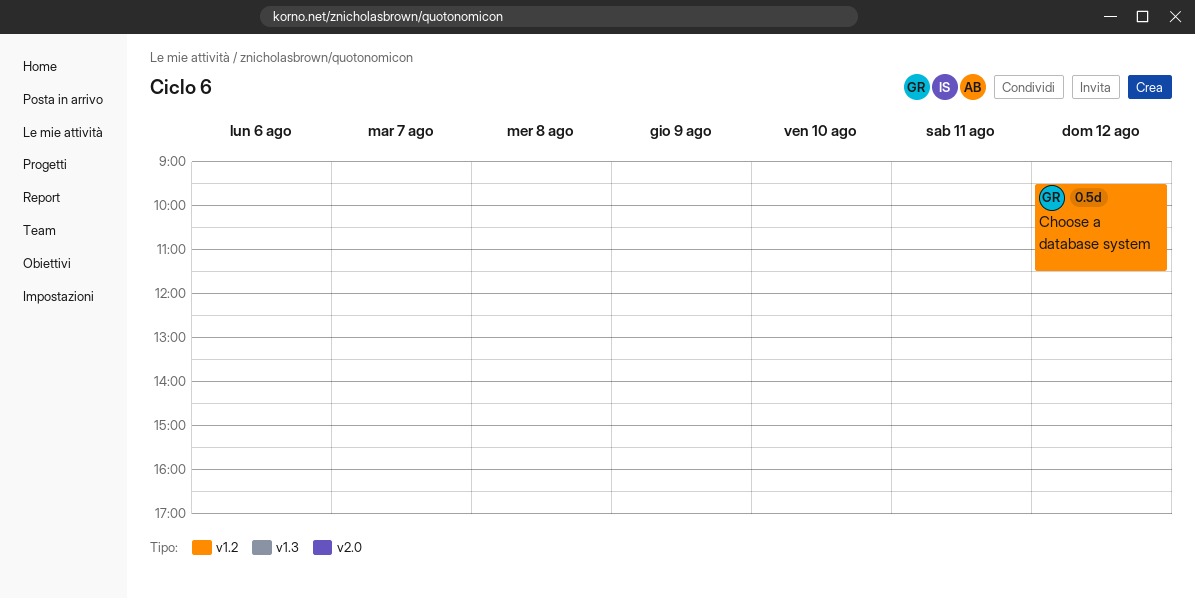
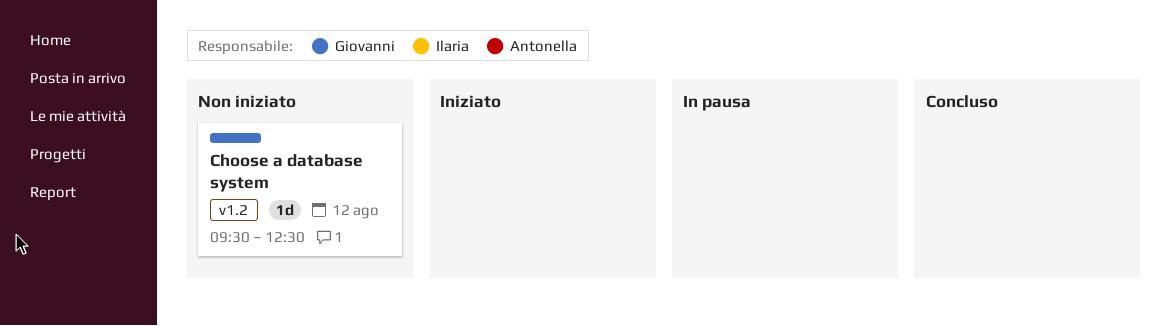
Choose a database system, estimate: 0.5d -> 1d
Choose a database system, ends: 11:30 -> 12:30

